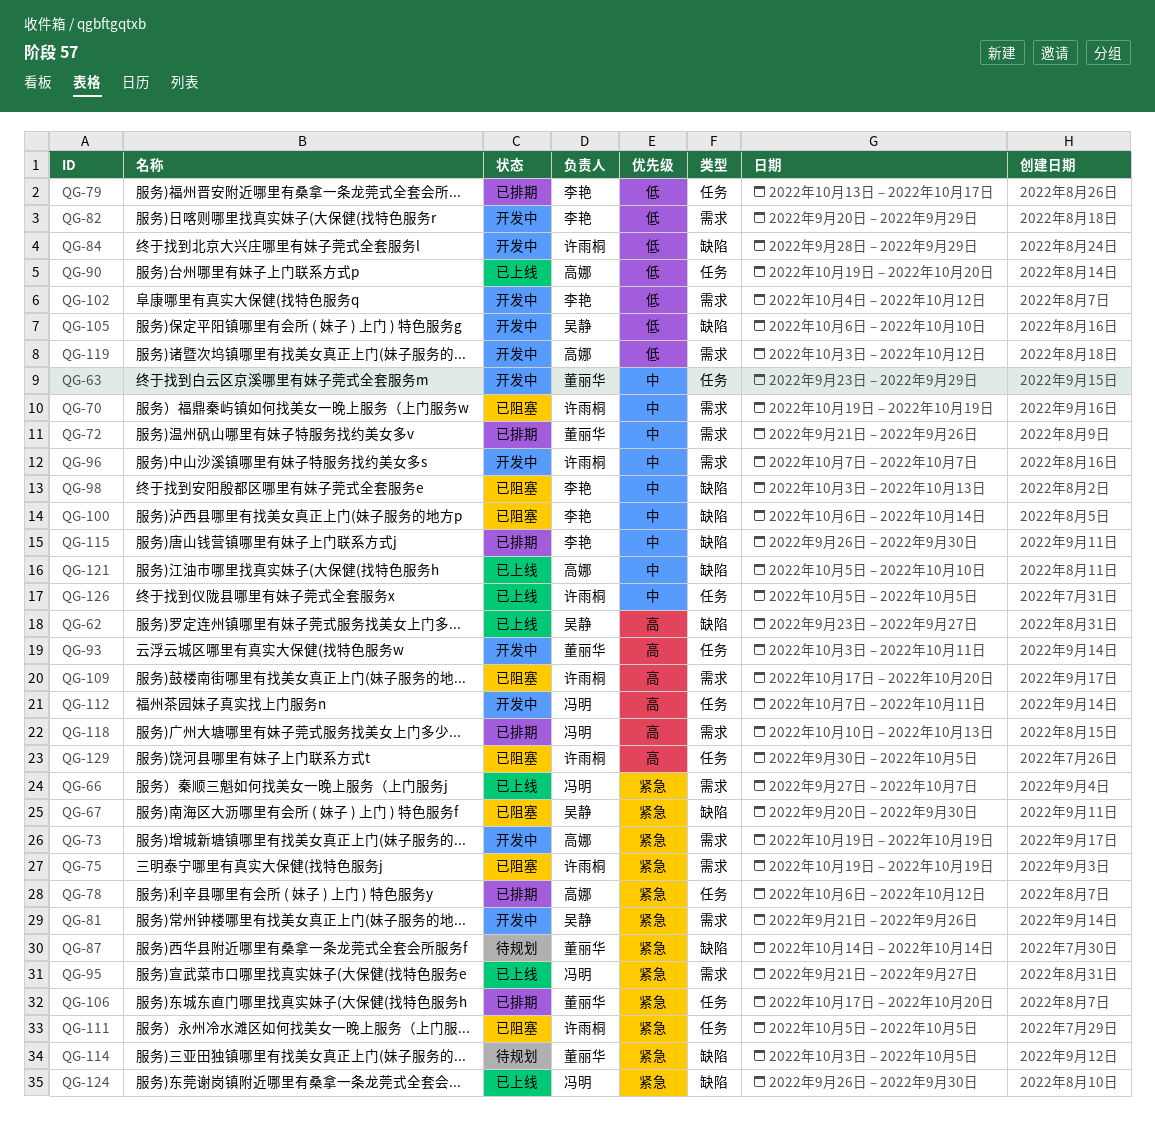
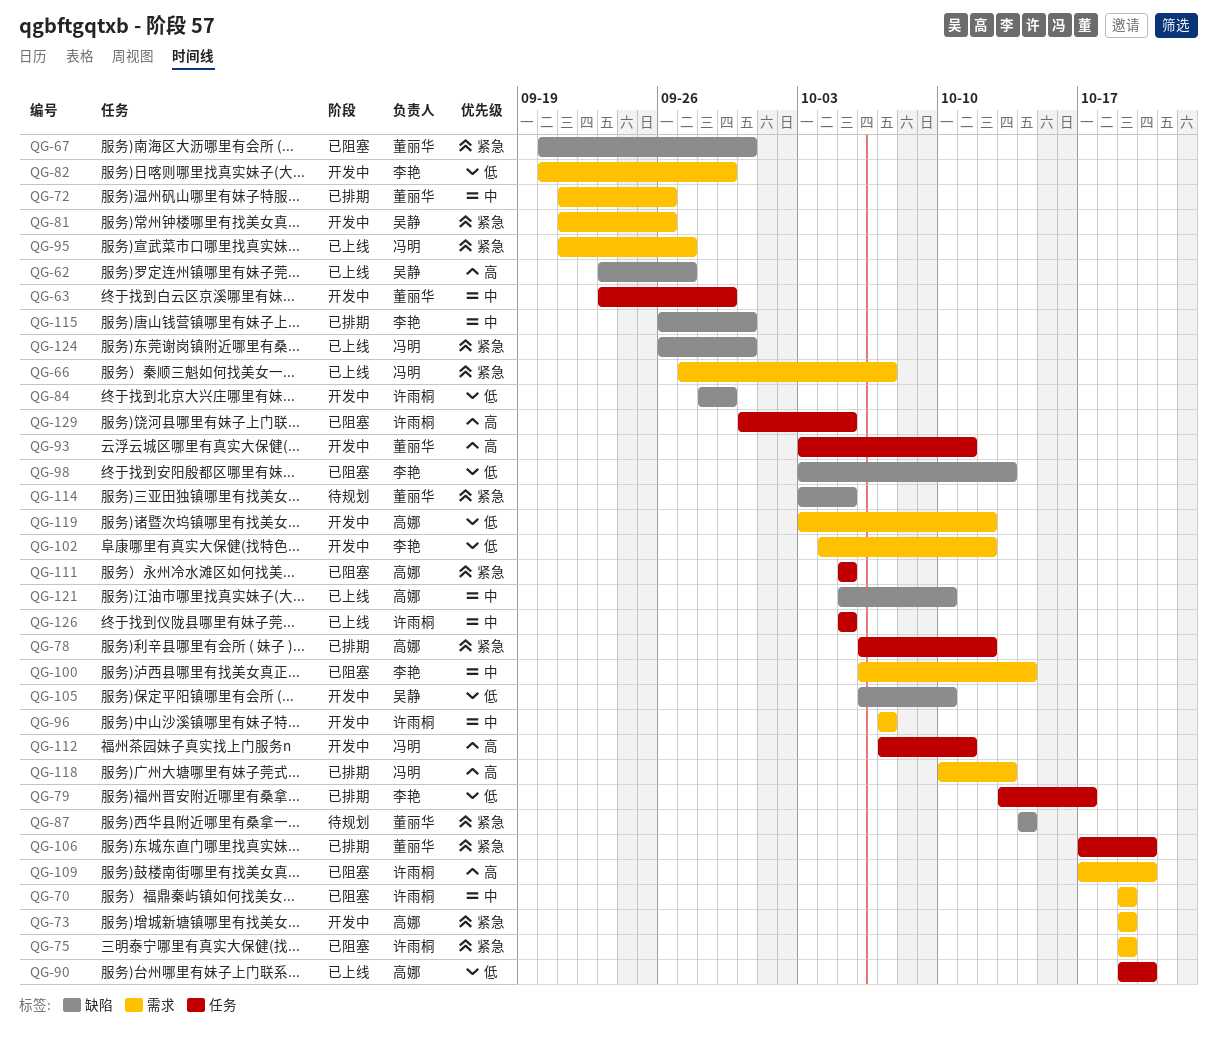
QG-67, owner: 吴静 -> 董丽华
QG-98, priority: 中 -> 低
QG-100, label: 缺陷 -> 需求
QG-111, owner: 许雨桐 -> 高娜

